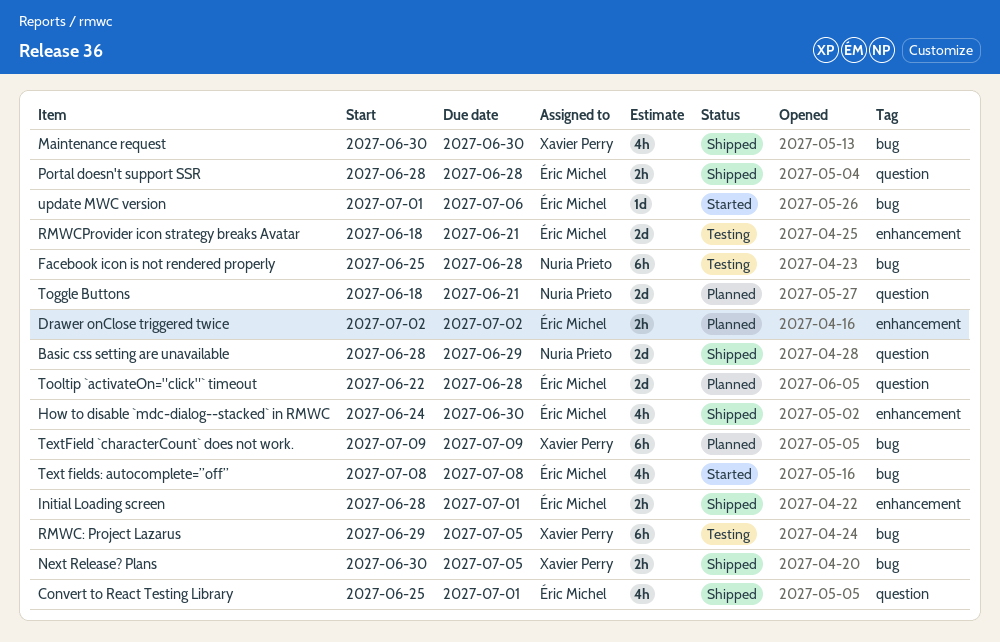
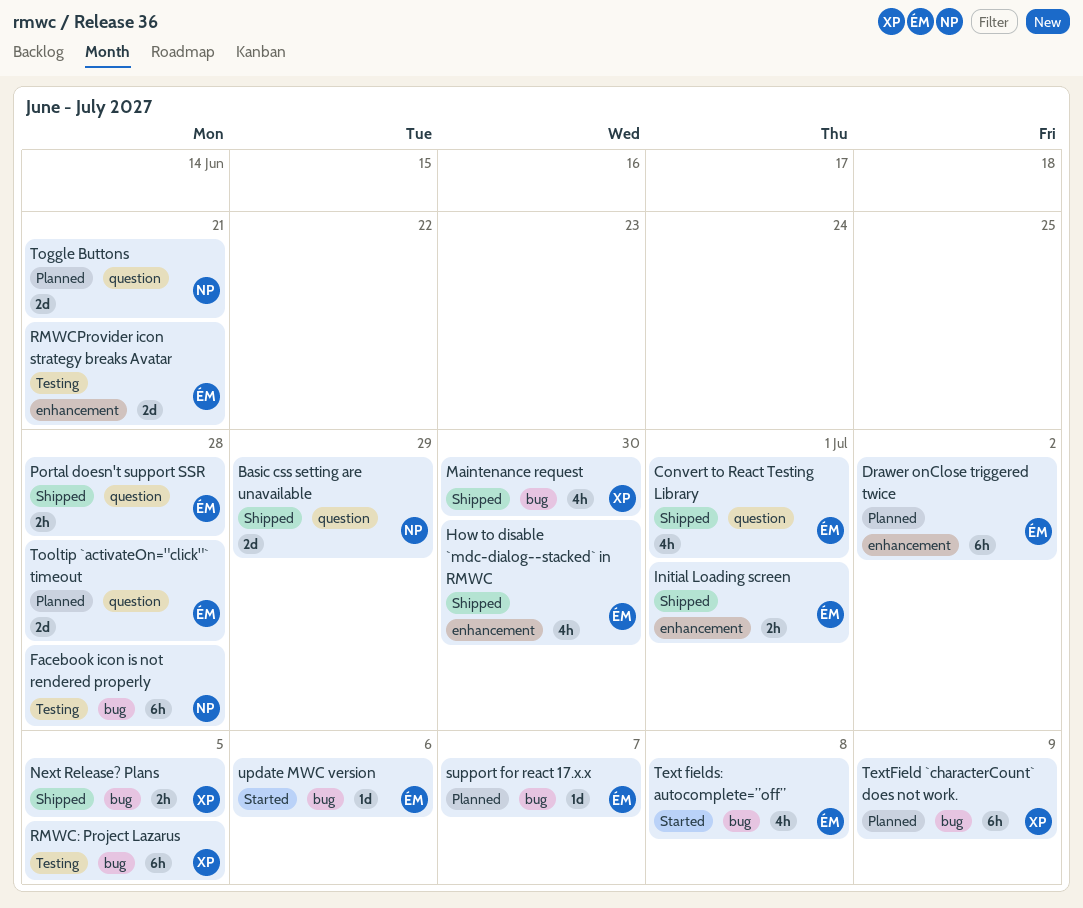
Drawer onClose triggered twice, estimate: 2h -> 6h
support for react 17.x.x: none -> present

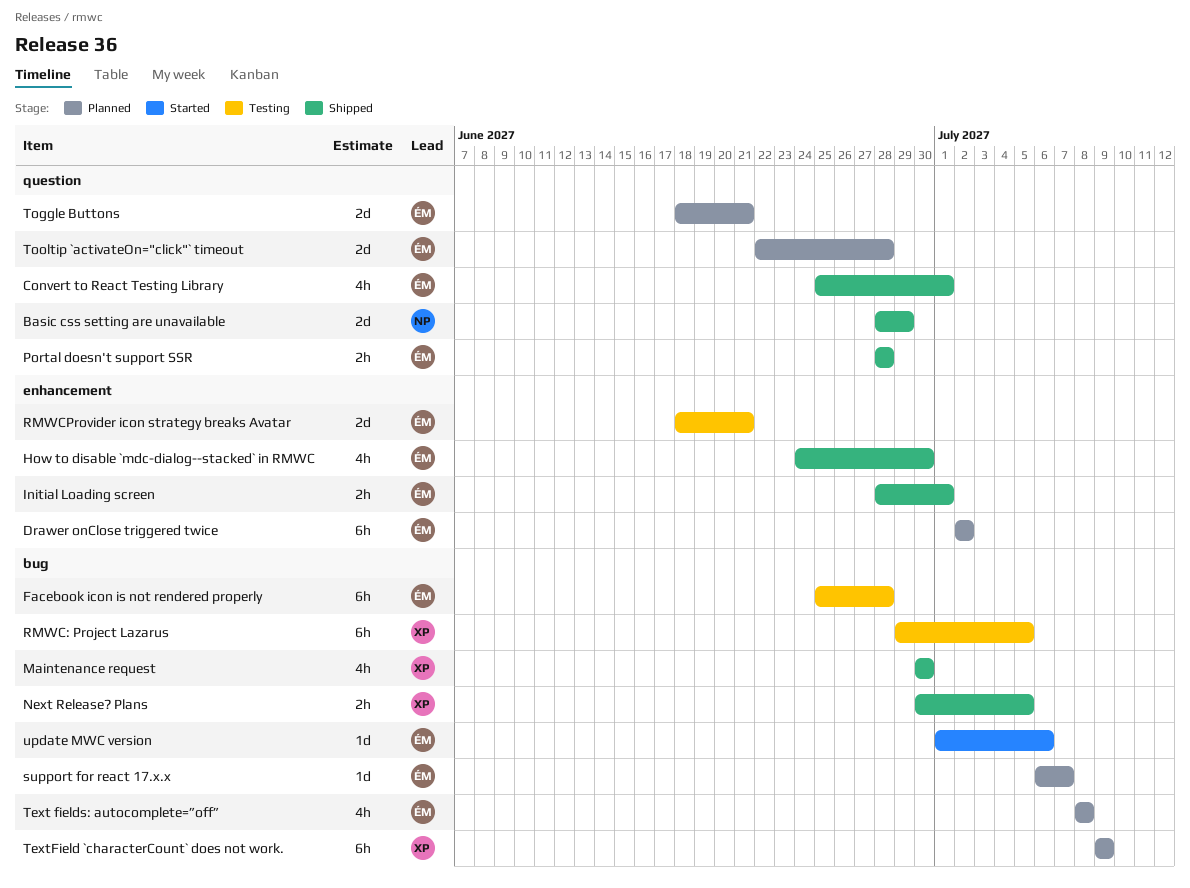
Facebook icon is not rendered properly, owner: NP -> ÉM
Text fields: autocomplete=”off”, status: Started -> Planned
Toggle Buttons, owner: NP -> ÉM

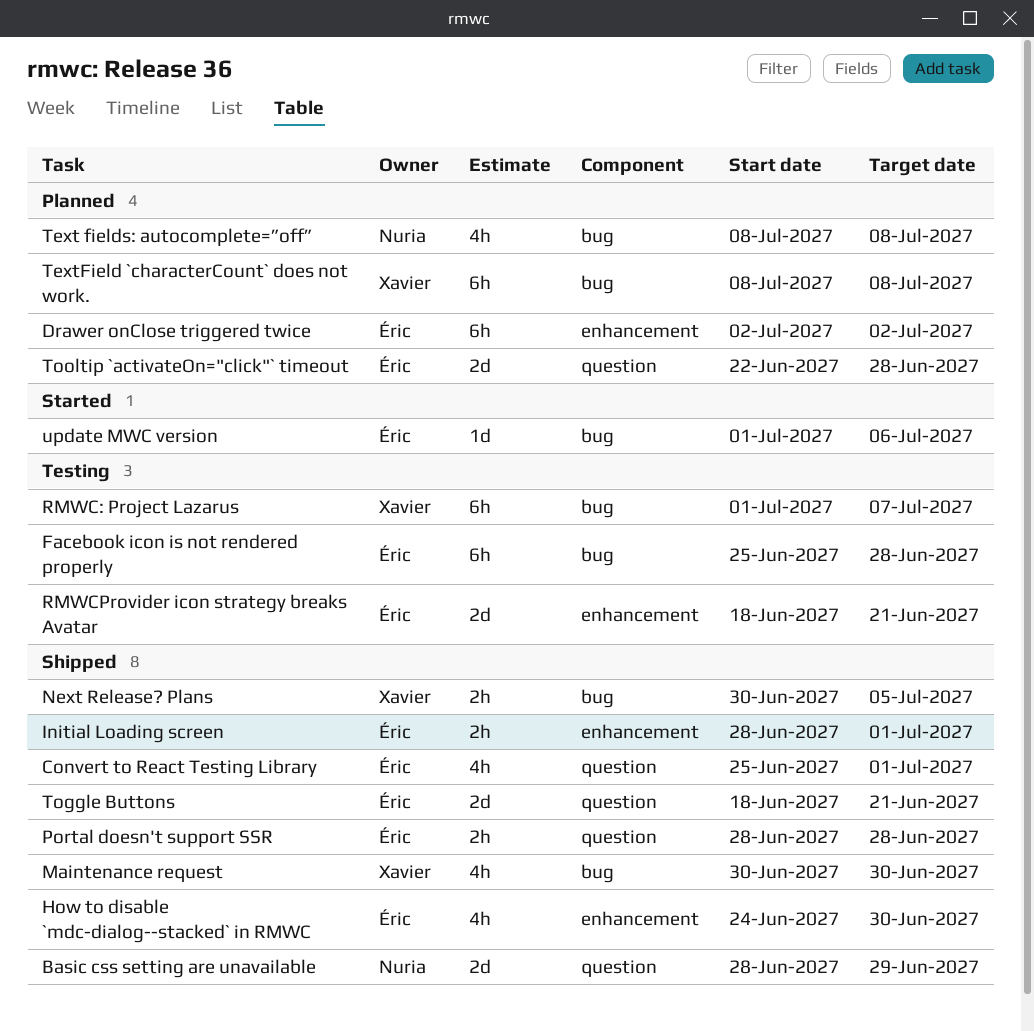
RMWC: Project Lazarus, start: Jun 29 -> Jul 1
RMWC: Project Lazarus, due: Jul 5 -> Jul 7
support for react 17.x.x: present -> none
Text fields: autocomplete=”off”, owner: Éric -> Nuria
TextField `characterCount` does not work., start: Jul 9 -> Jul 8
TextField `characterCount` does not work., due: Jul 9 -> Jul 8
Toggle Buttons, status: Planned -> Shipped

